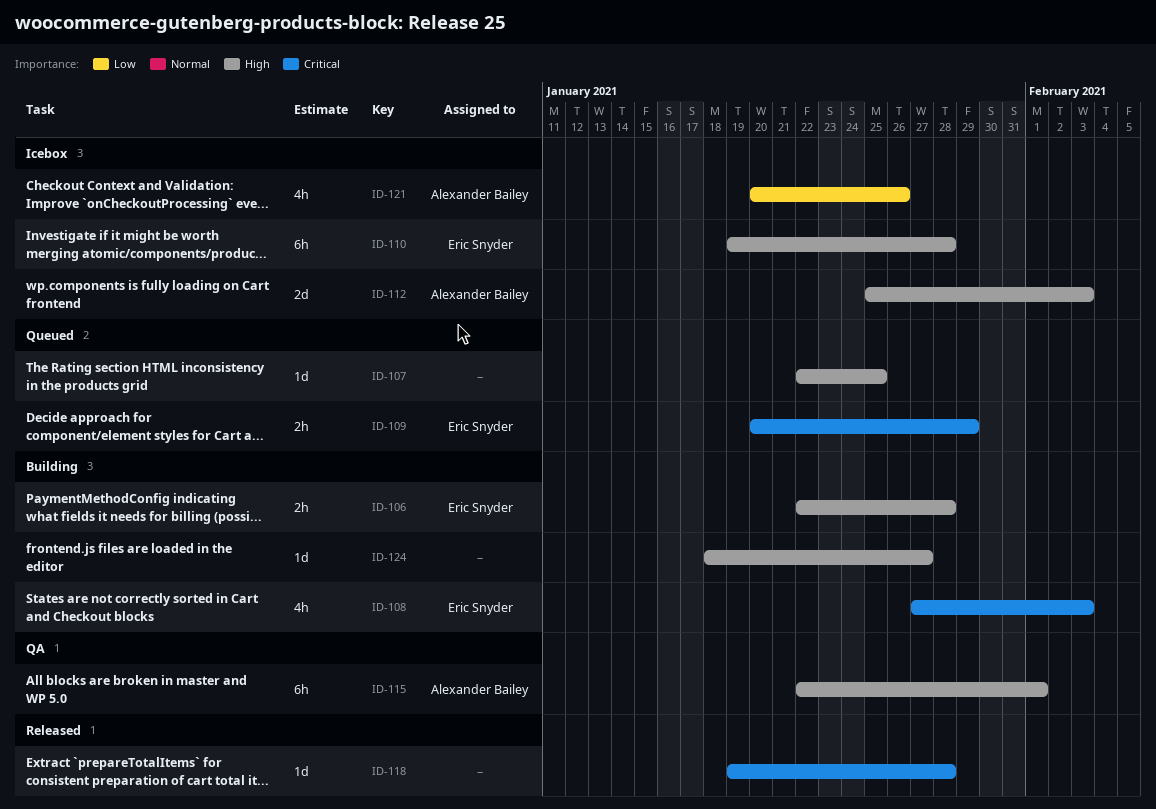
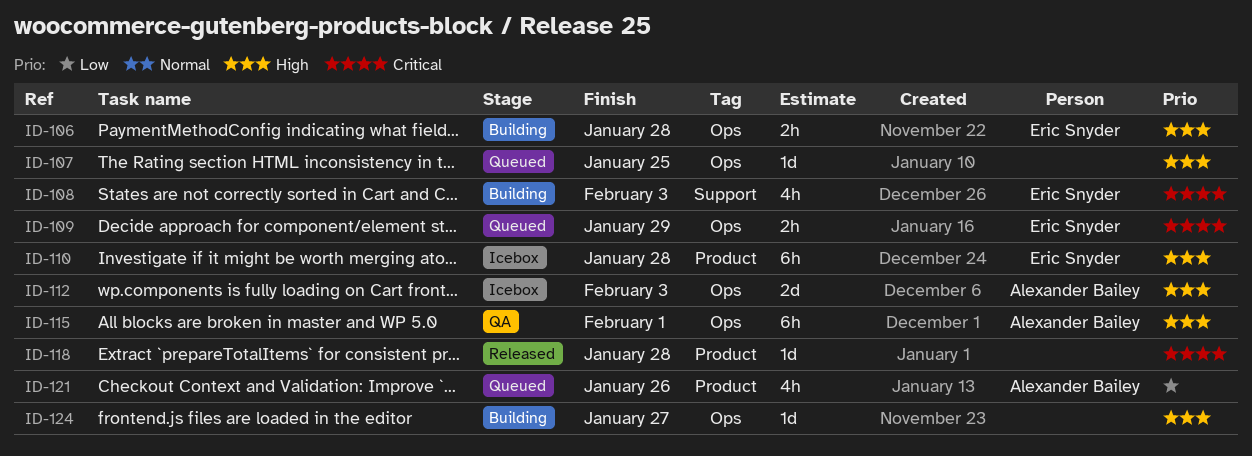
ID-121, status: Icebox -> Queued

